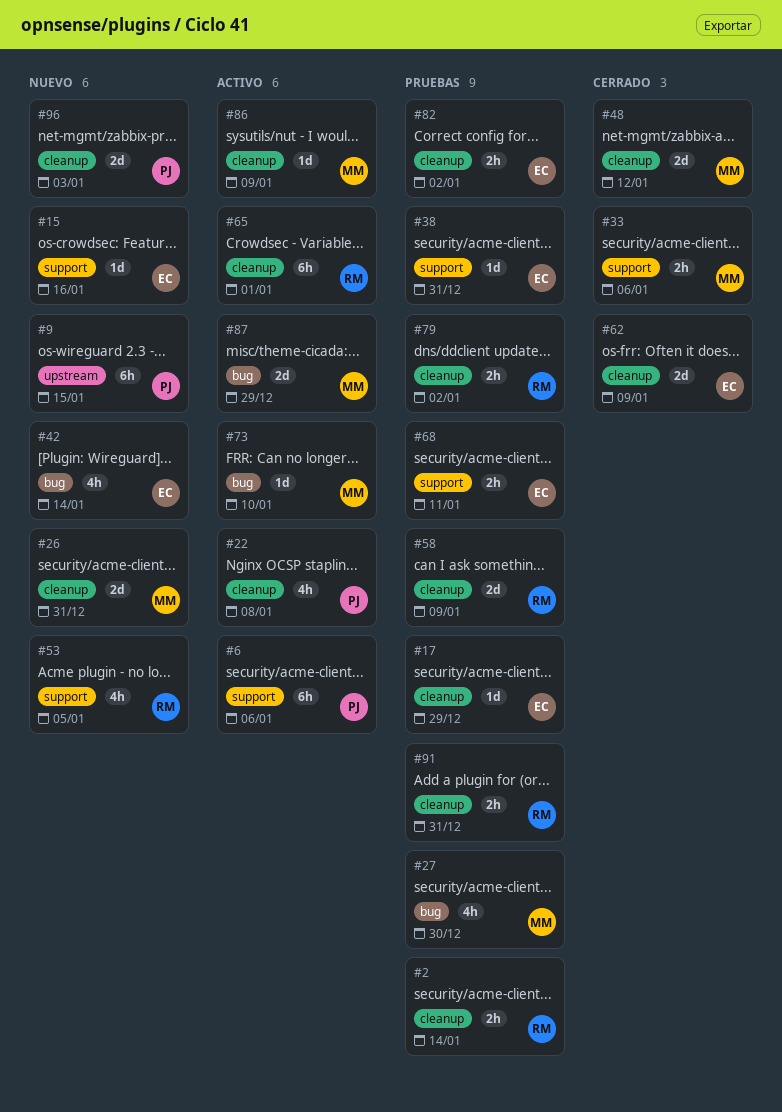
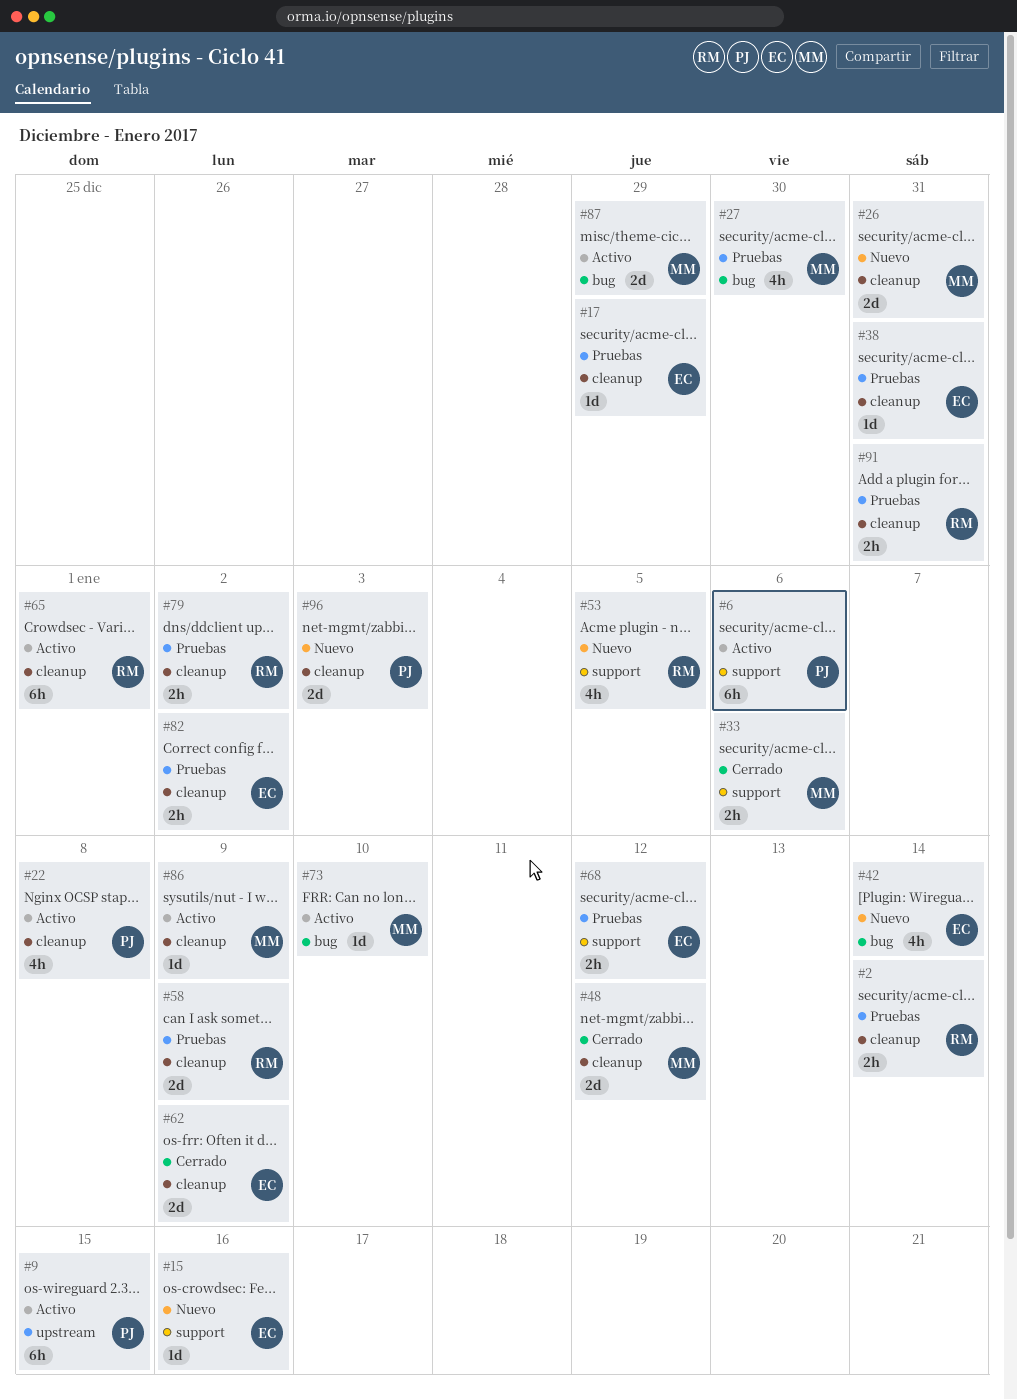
#9, status: Nuevo -> Activo
#38, label: support -> cleanup
#68, due: Jan 11 -> Jan 12

